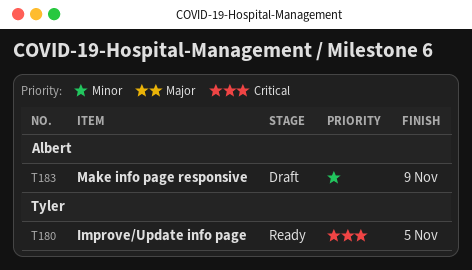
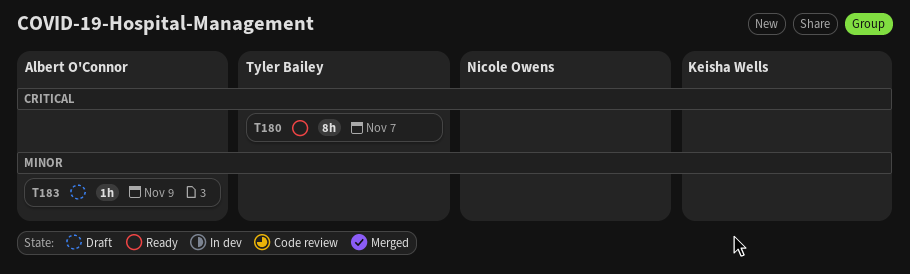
T180, due: Nov 5 -> Nov 7

